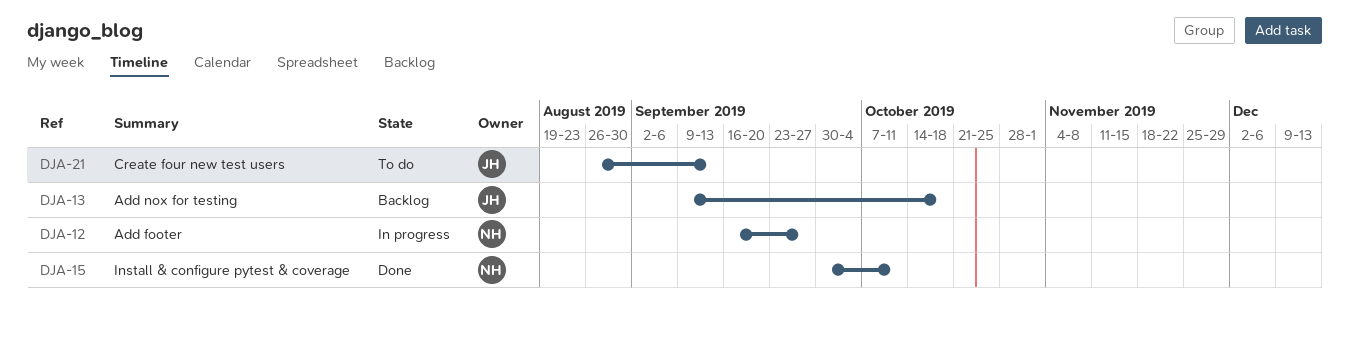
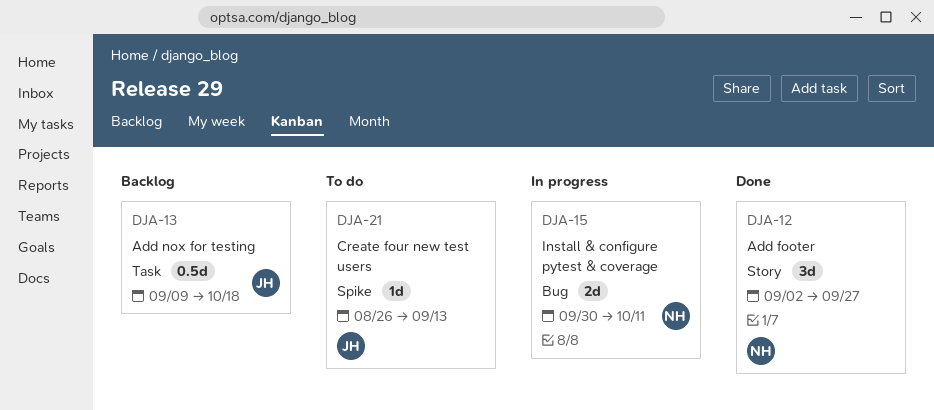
DJA-12, status: In progress -> Done
DJA-12, start: Sep 16 -> Sep 2
DJA-15, status: Done -> In progress

